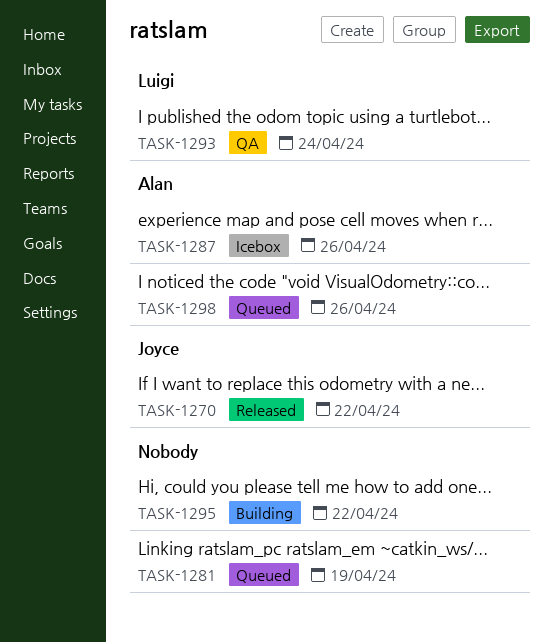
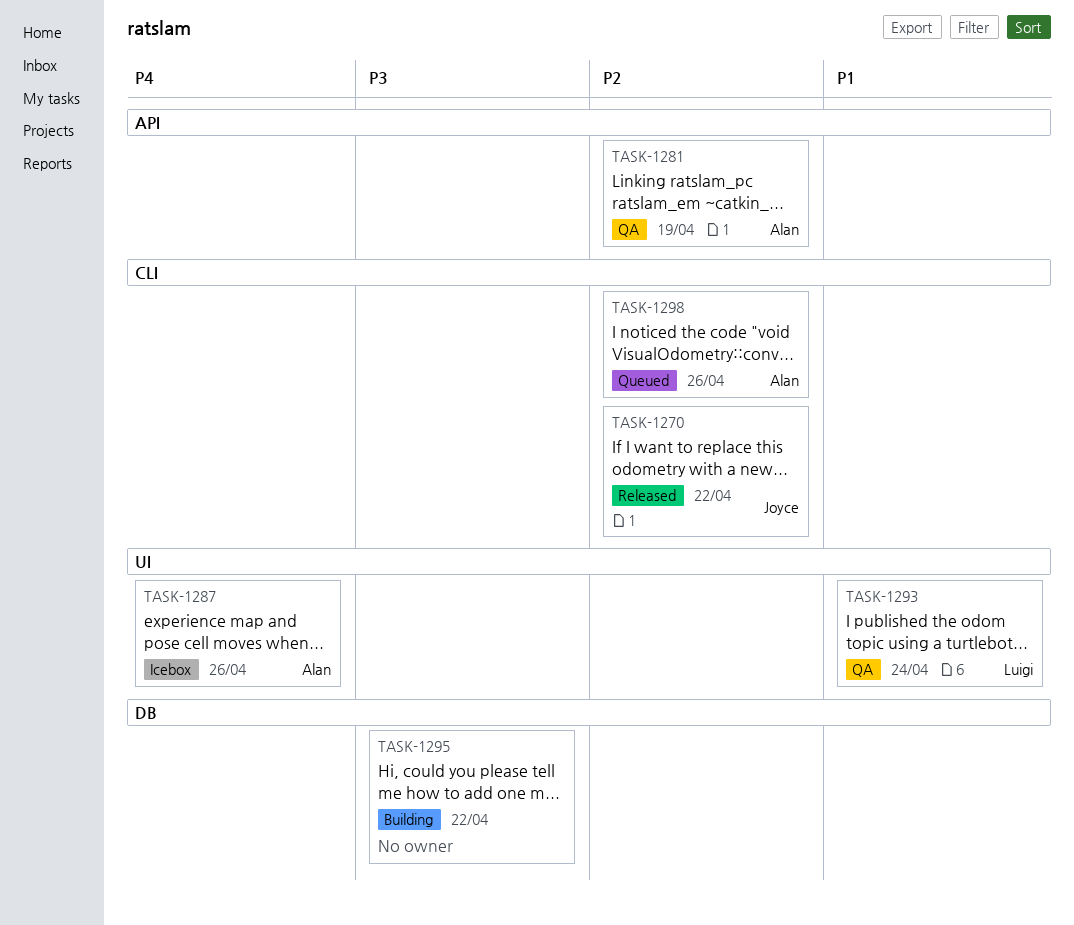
TASK-1281, status: Queued -> QA
TASK-1281, owner: none -> Alan

